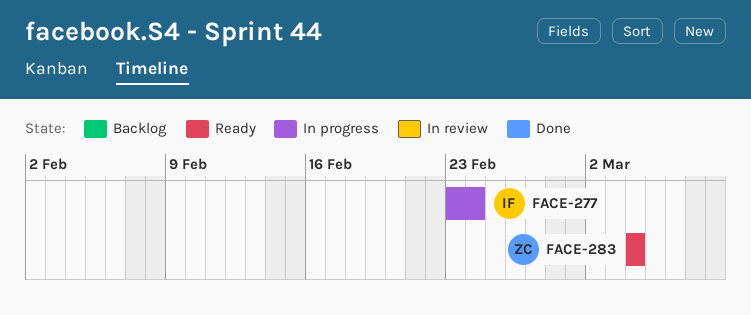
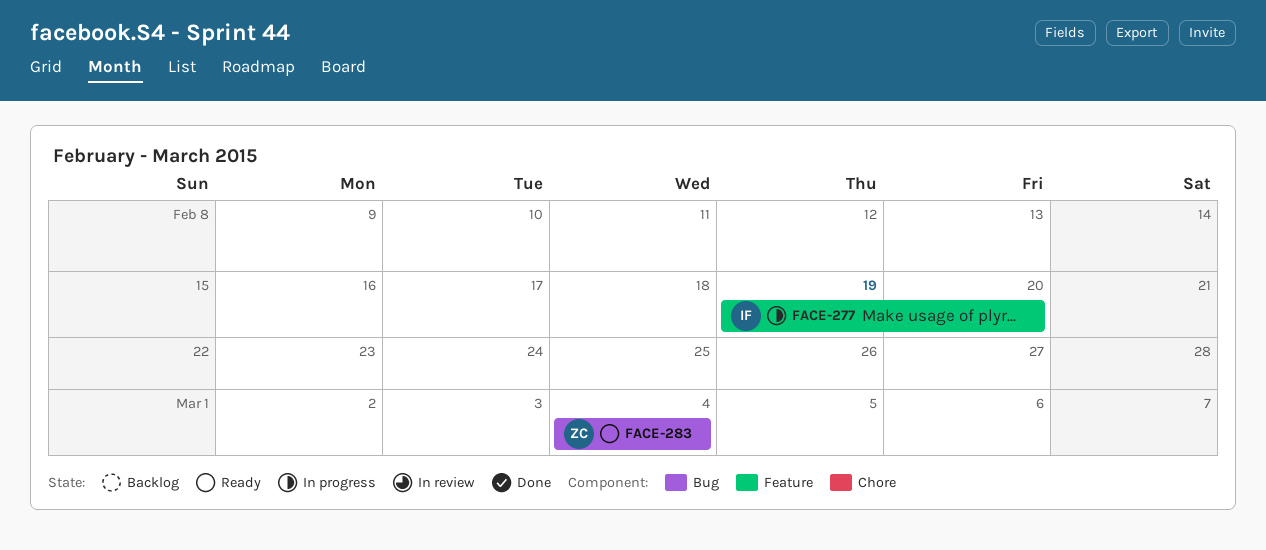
FACE-277, start: Feb 23 -> Feb 19
FACE-277, due: Feb 24 -> Feb 20

